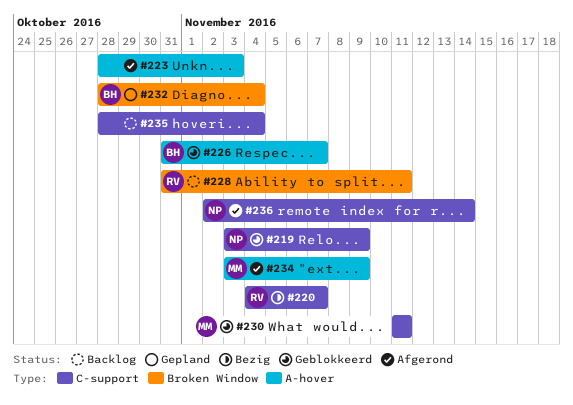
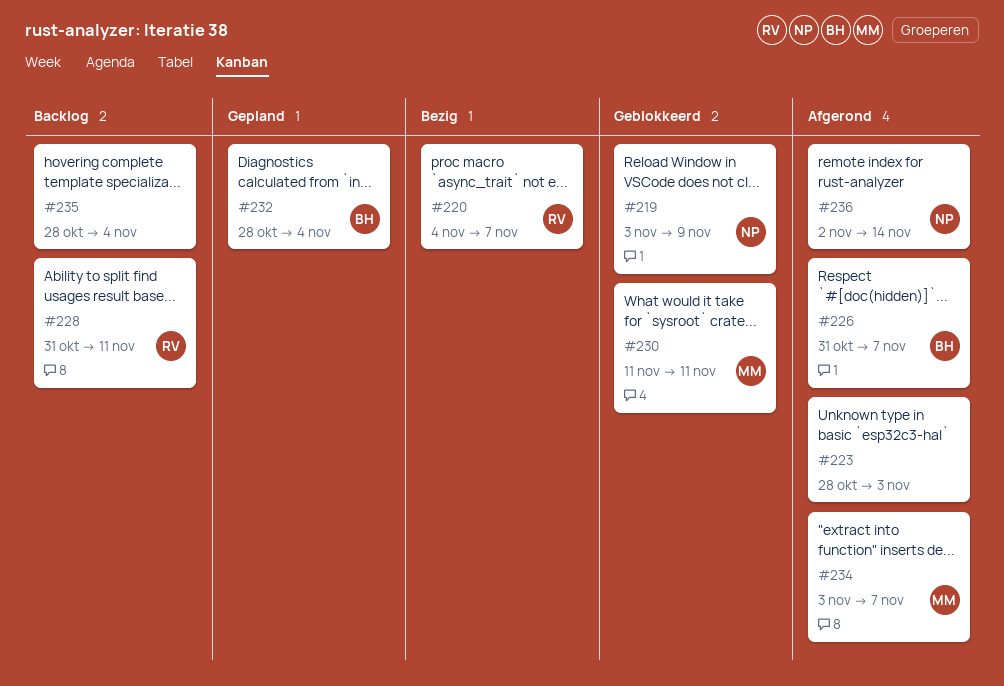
#226, status: Geblokkeerd -> Afgerond
#234, due: Nov 9 -> Nov 7

